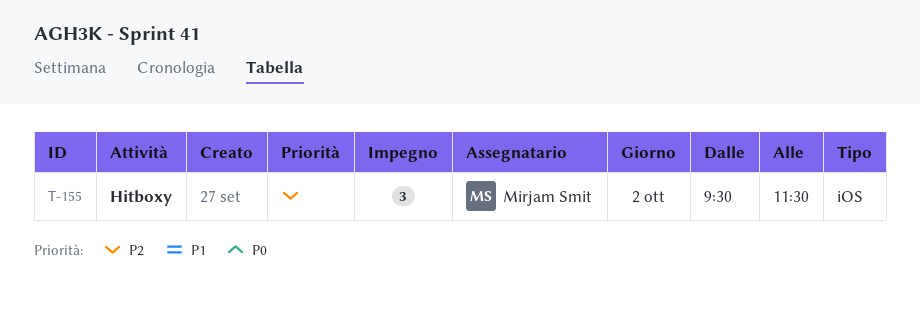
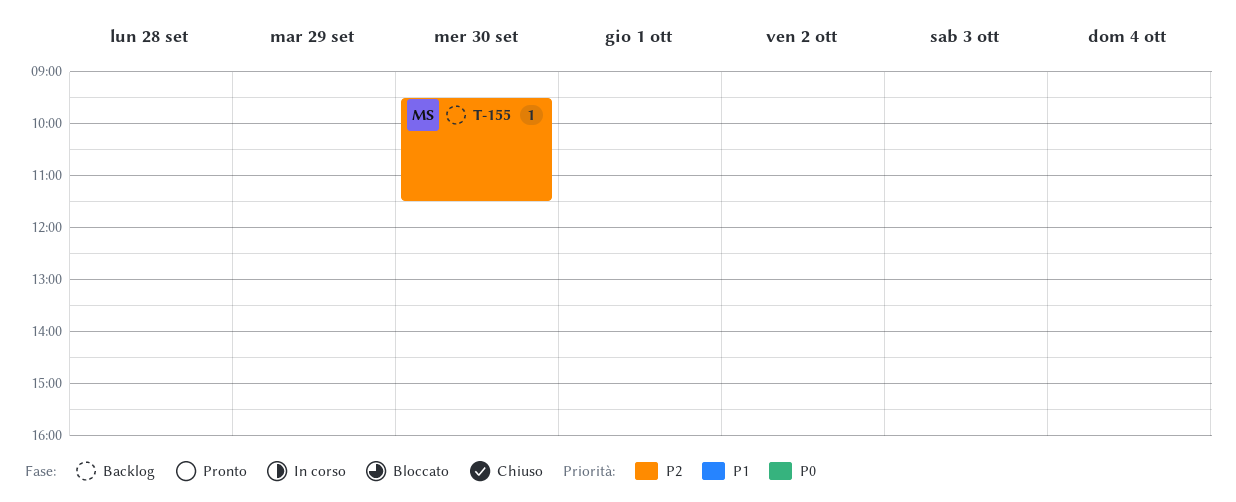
T-155, estimate: 3 -> 1
T-155, day: Oct 2 -> Sep 30

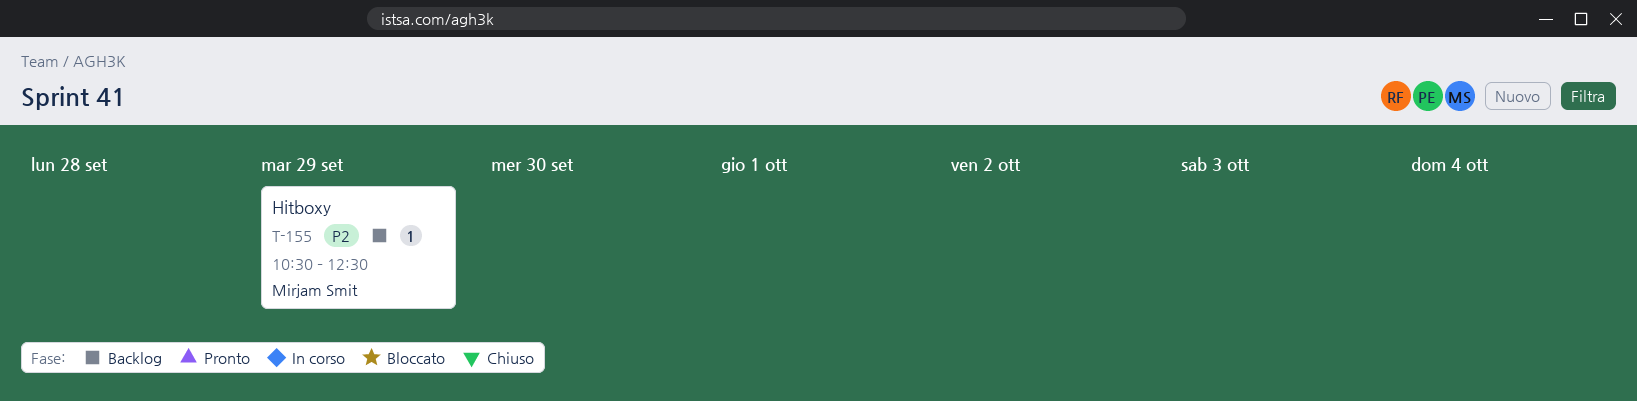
T-155, day: Sep 30 -> Sep 29
T-155, begins: 09:30 -> 10:30
T-155, ends: 11:30 -> 12:30

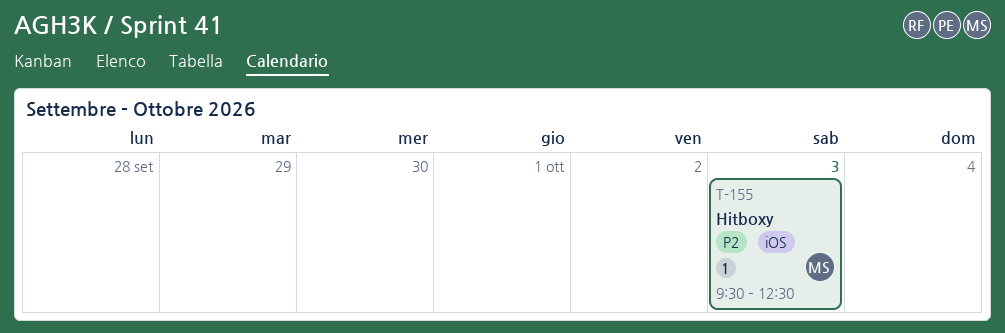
T-155, day: Sep 29 -> Oct 3
T-155, begins: 10:30 -> 09:30

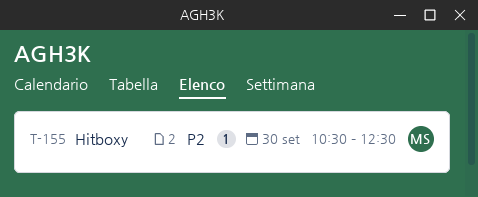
T-155, day: Oct 3 -> Sep 30
T-155, begins: 09:30 -> 10:30

